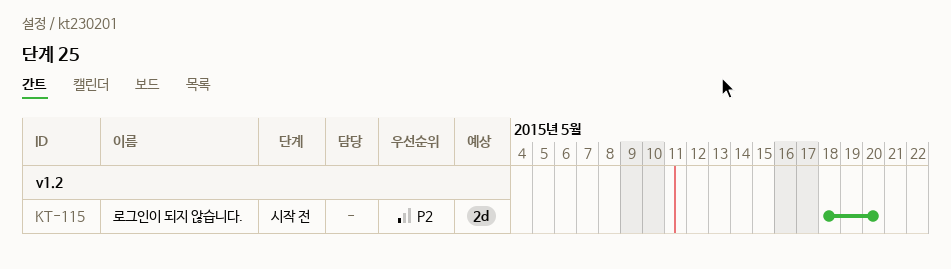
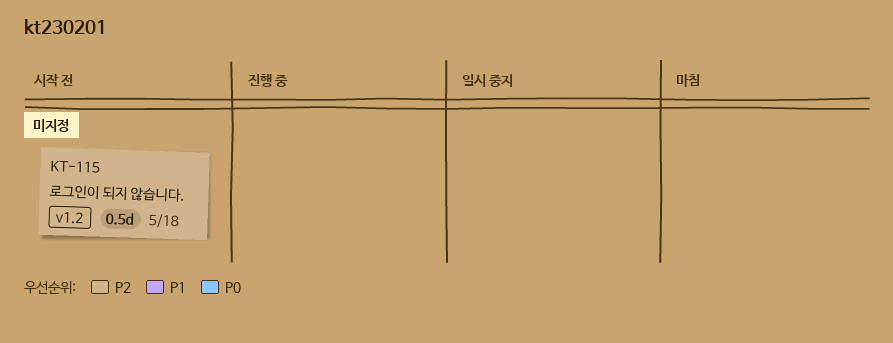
KT-115, estimate: 2d -> 0.5d
KT-115, due: May 20 -> May 18

